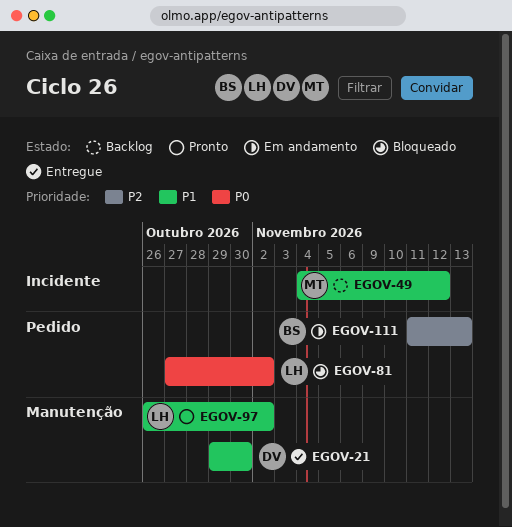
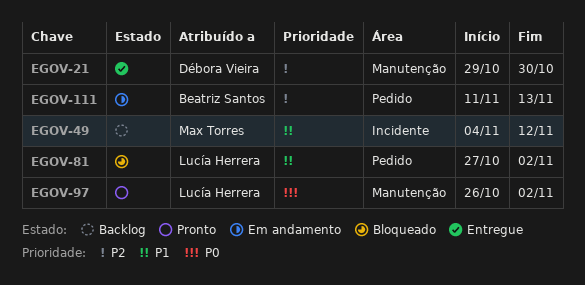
EGOV-21, priority: P1 -> P2
EGOV-81, priority: P0 -> P1
EGOV-97, priority: P1 -> P0

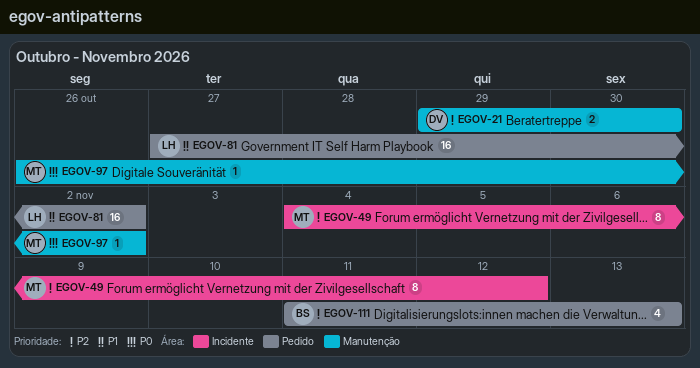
EGOV-49, priority: P1 -> P2
EGOV-97, owner: Lucía Herrera -> Max Torres

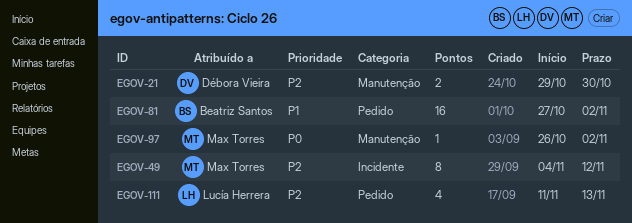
EGOV-81, owner: Lucía Herrera -> Beatriz Santos
EGOV-111, owner: Beatriz Santos -> Lucía Herrera

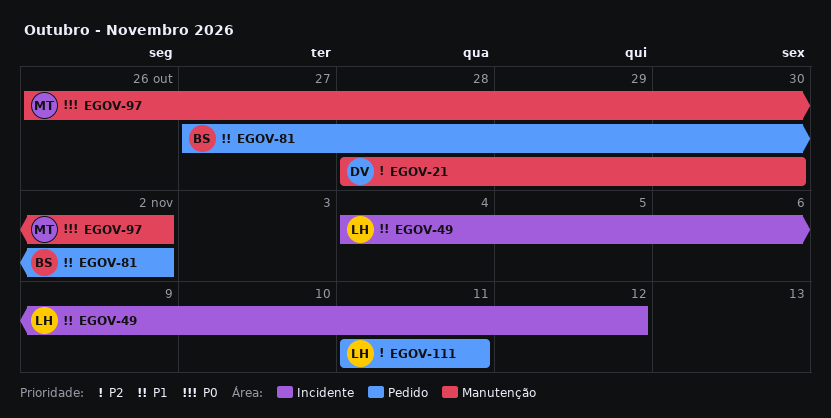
EGOV-21, start: Oct 29 -> Oct 28
EGOV-49, owner: Max Torres -> Lucía Herrera
EGOV-49, priority: P2 -> P1
EGOV-111, due: Nov 13 -> Nov 11

